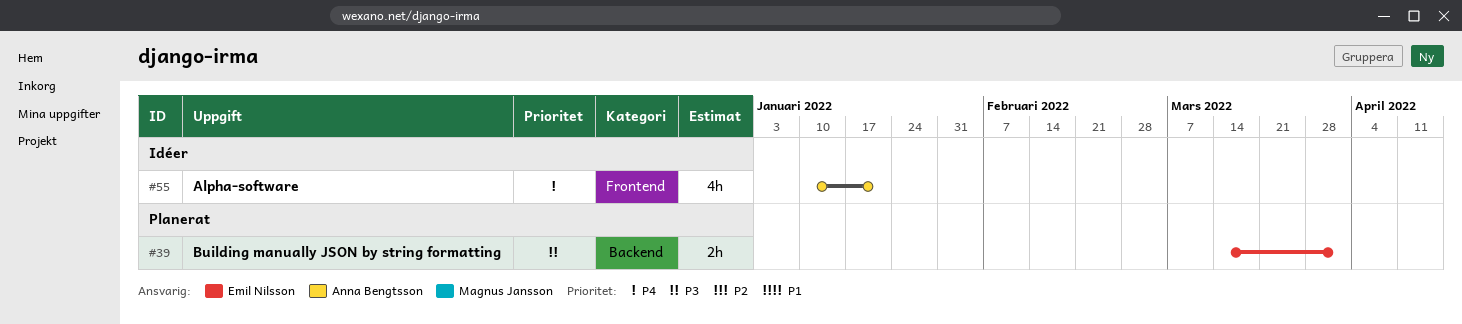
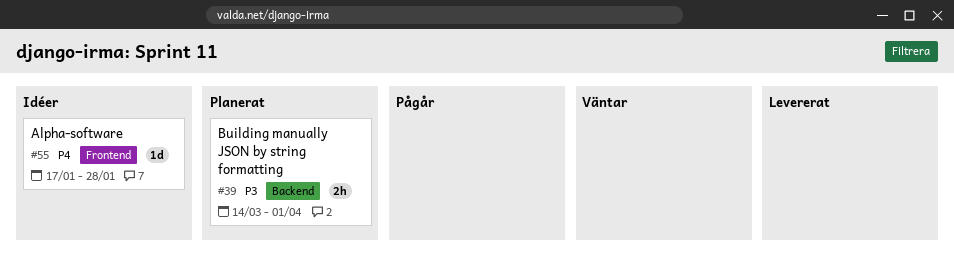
#55, estimate: 4h -> 1d
#55, start: Jan 10 -> Jan 17
#55, due: Jan 21 -> Jan 28

